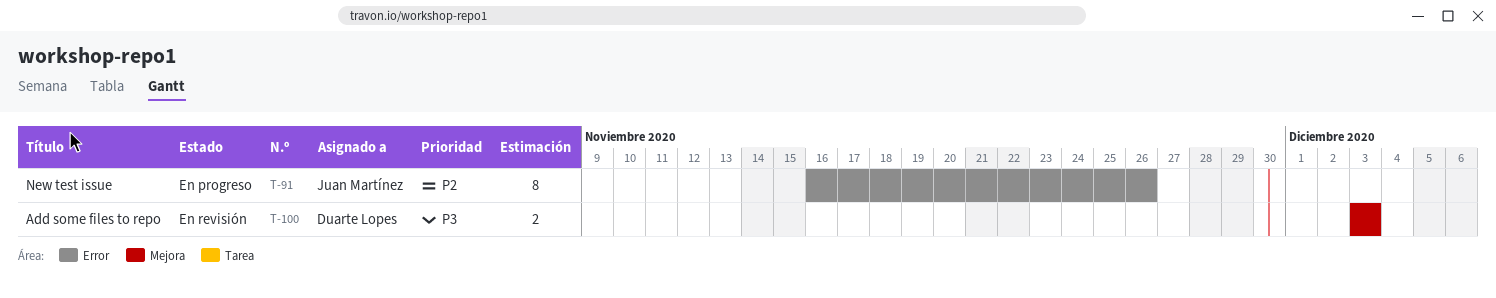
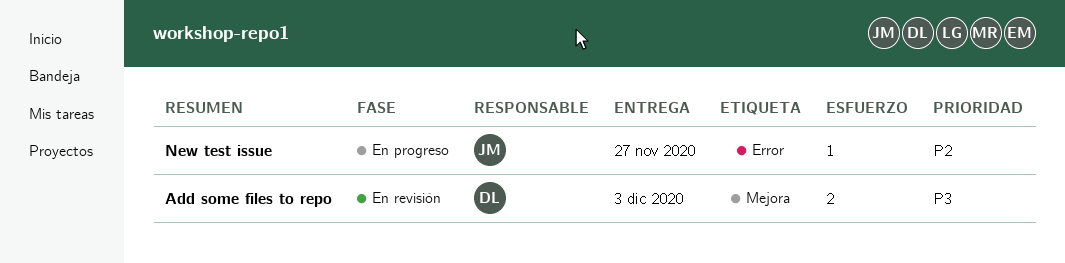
New test issue, estimate: 8 -> 1
New test issue, due: Nov 26 -> Nov 27

